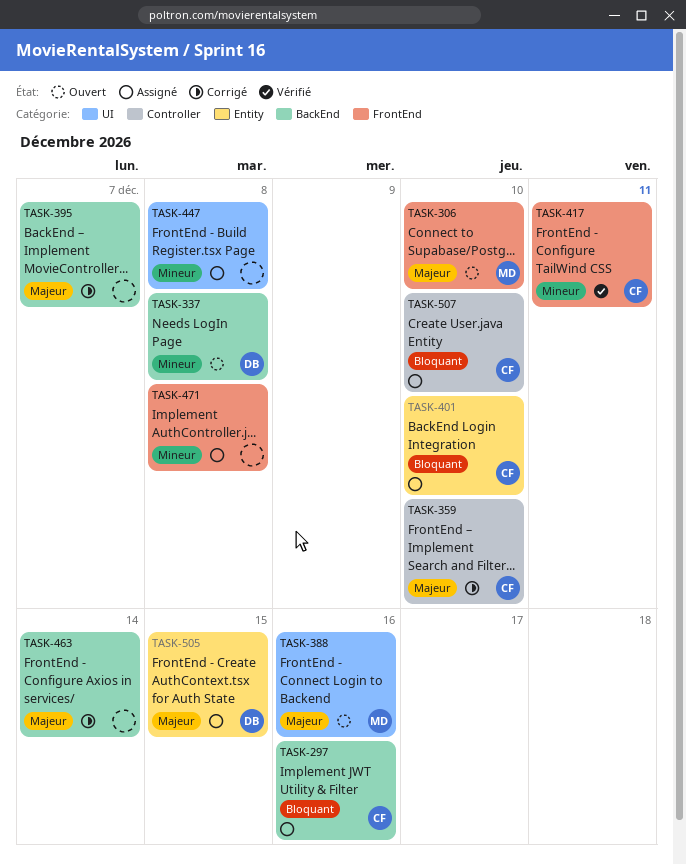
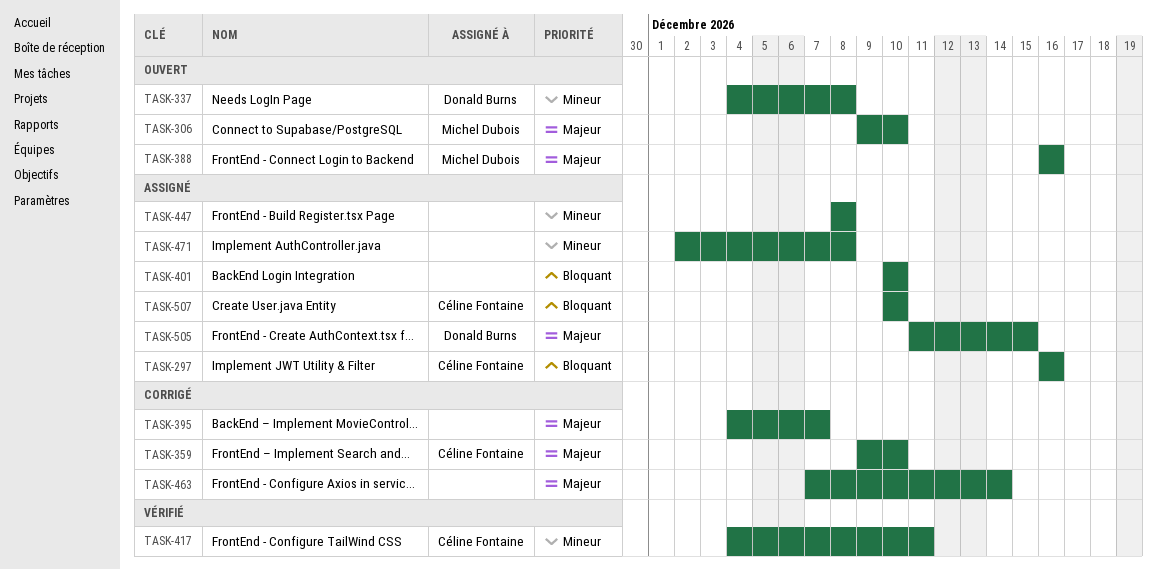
TASK-401, owner: Céline Fontaine -> none

